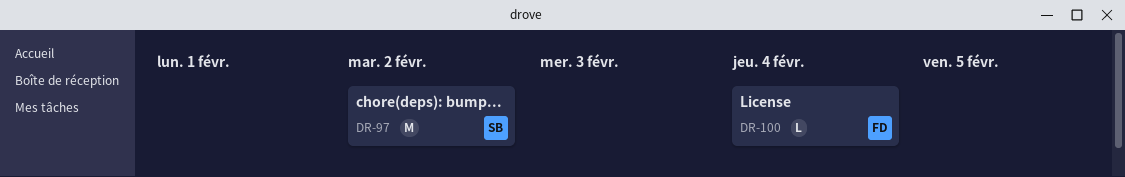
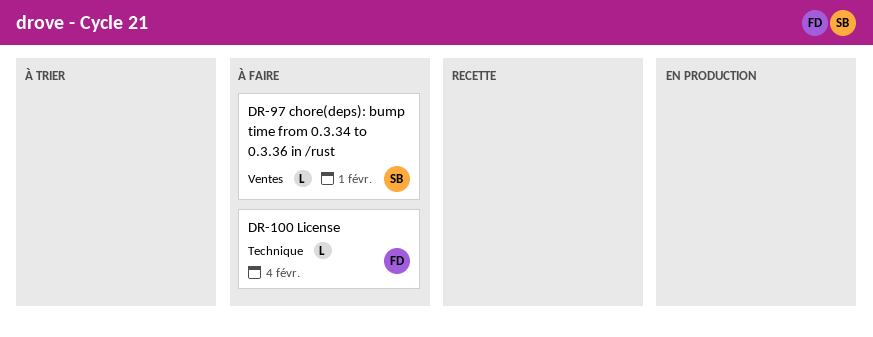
DR-97, estimate: M -> L
DR-97, due: Feb 2 -> Feb 1

